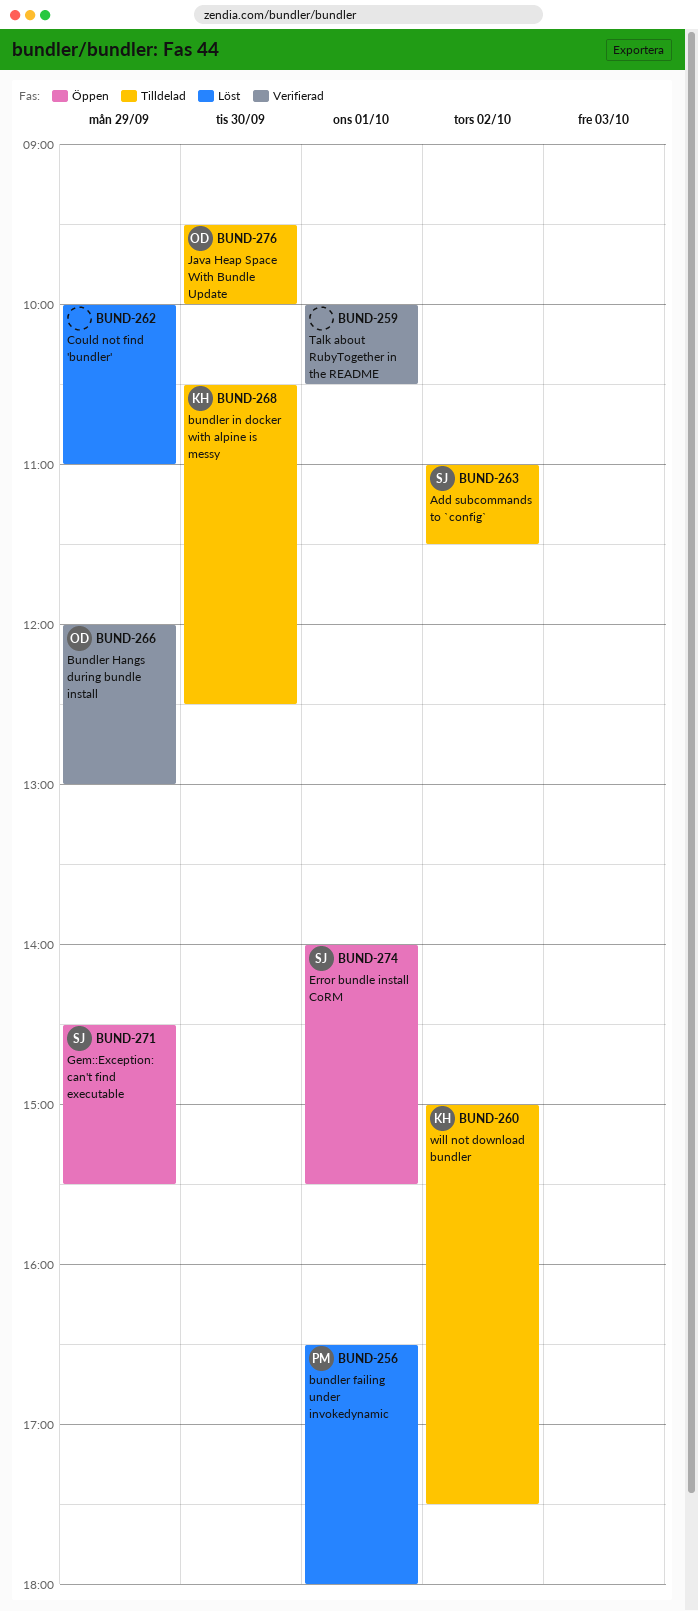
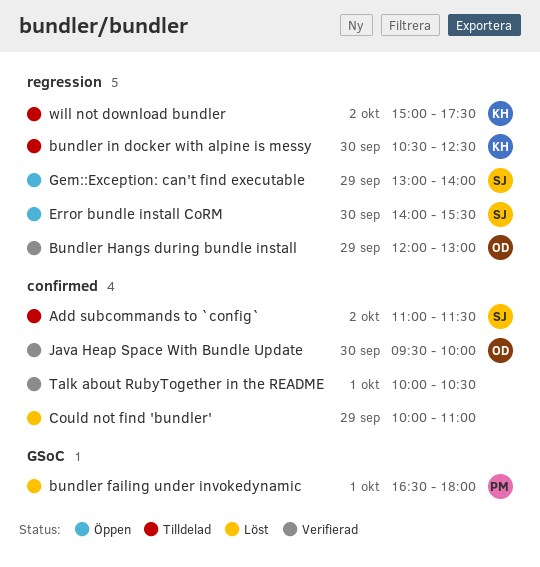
Error bundle install CoRM, day: Oct 1 -> Sep 30
Gem::Exception: can't find executable, begins: 14:30 -> 13:00
Gem::Exception: can't find executable, ends: 15:30 -> 14:00
Java Heap Space With Bundle Update, status: Tilldelad -> Verifierad

